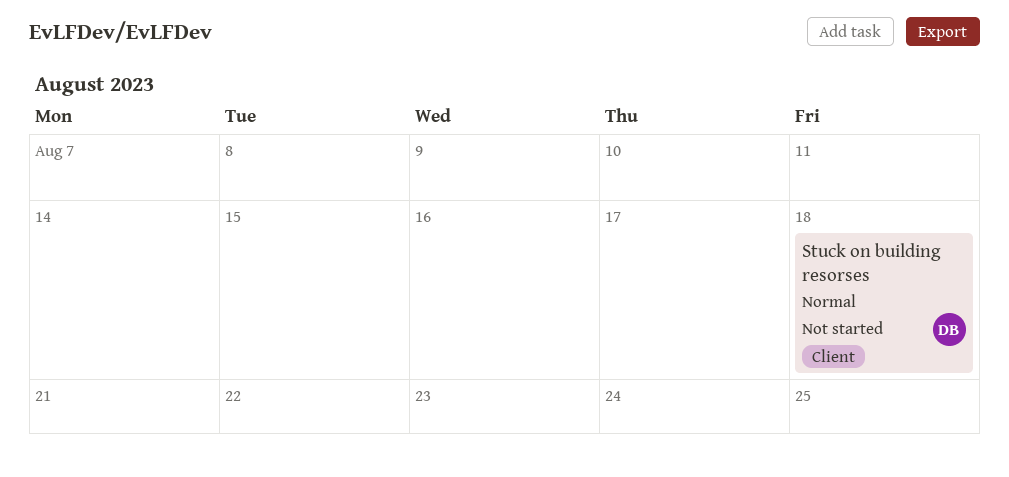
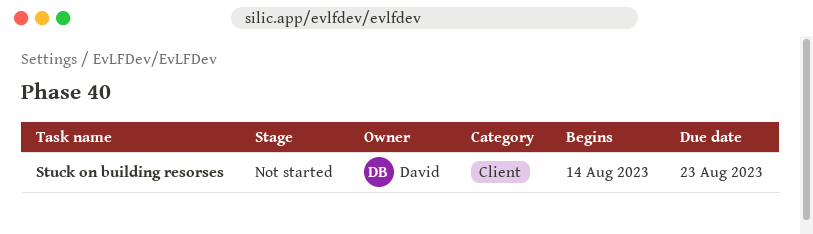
Stuck on building resorses, due: Aug 18 -> Aug 23

